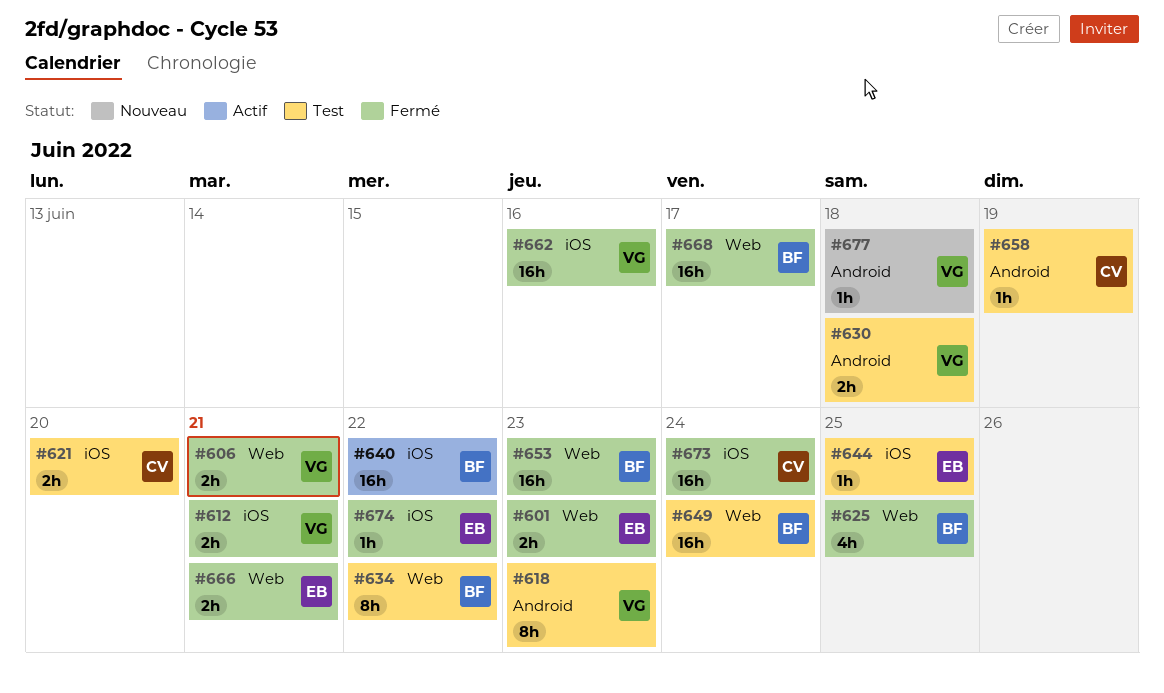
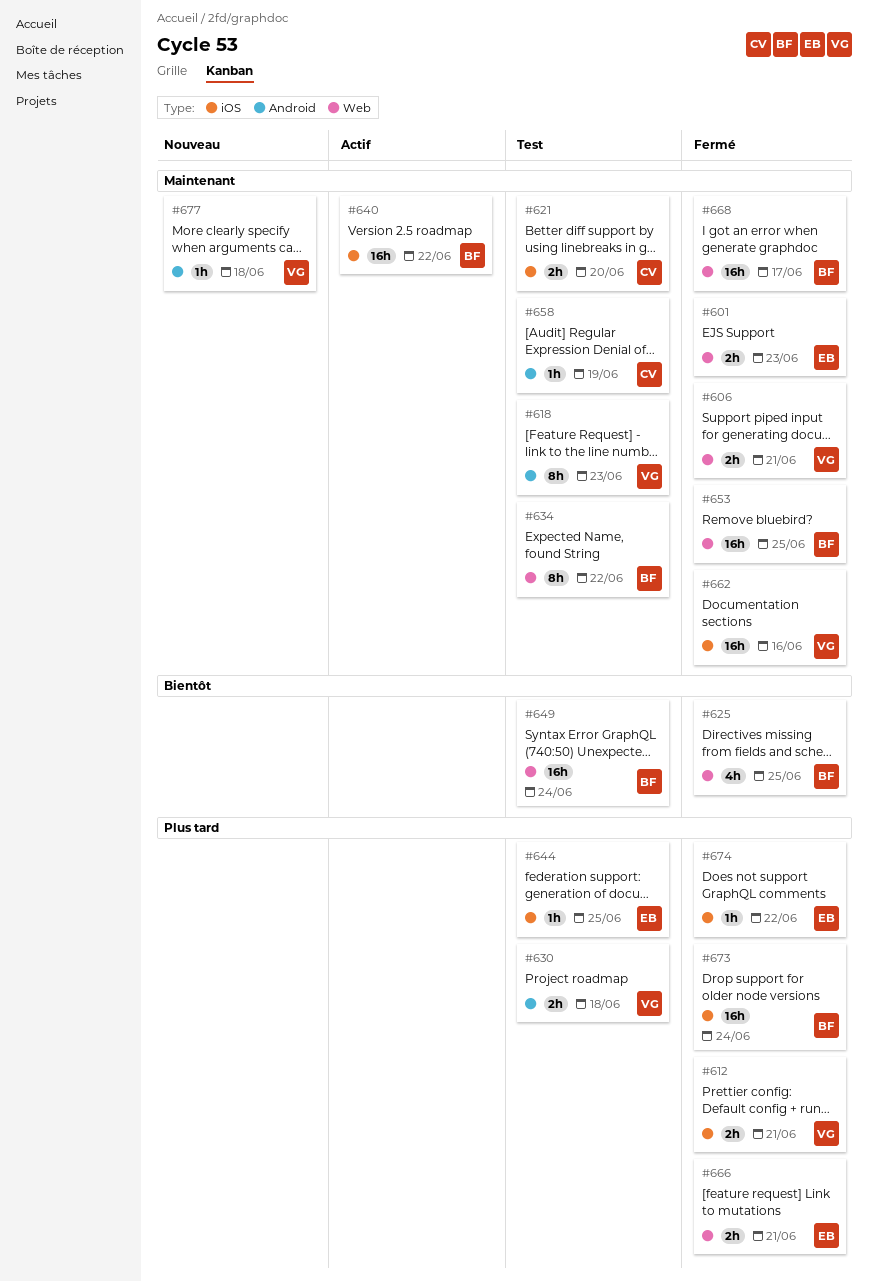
#653, due: Jun 23 -> Jun 25
#673, owner: CV -> BF

